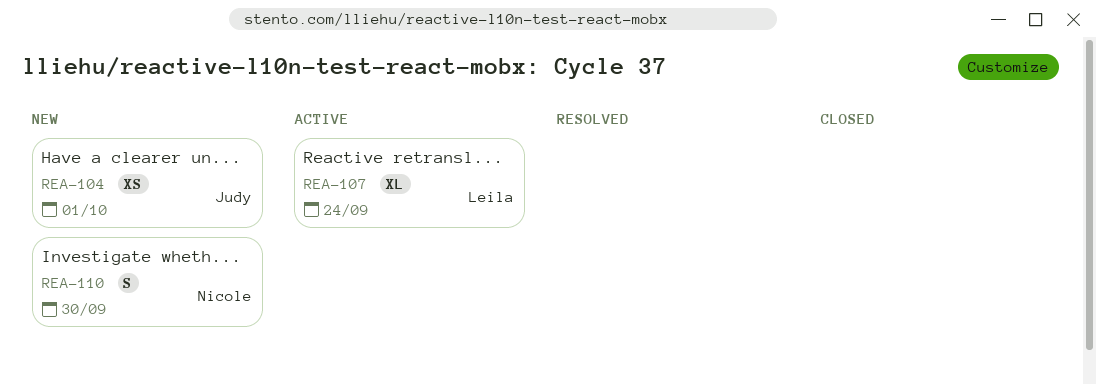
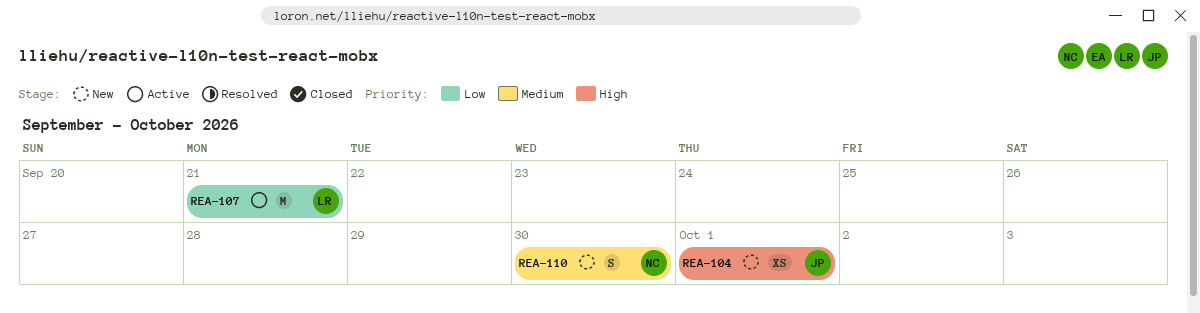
REA-107, estimate: XL -> M
REA-107, due: Sep 24 -> Sep 21

